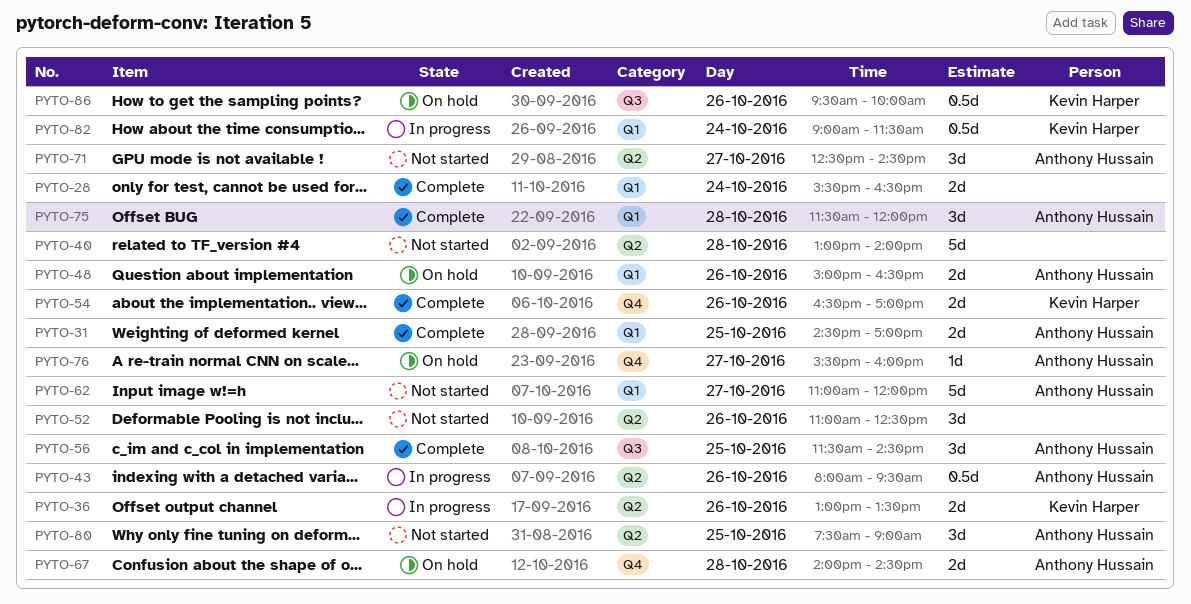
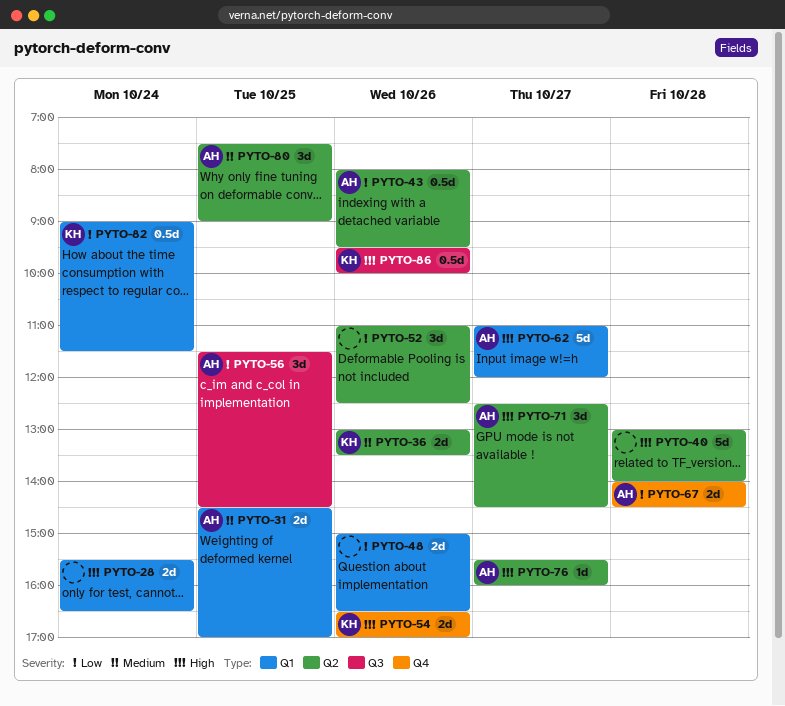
PYTO-48, owner: Anthony Hussain -> none
PYTO-75: present -> none
PYTO-76, label: Q4 -> Q2

